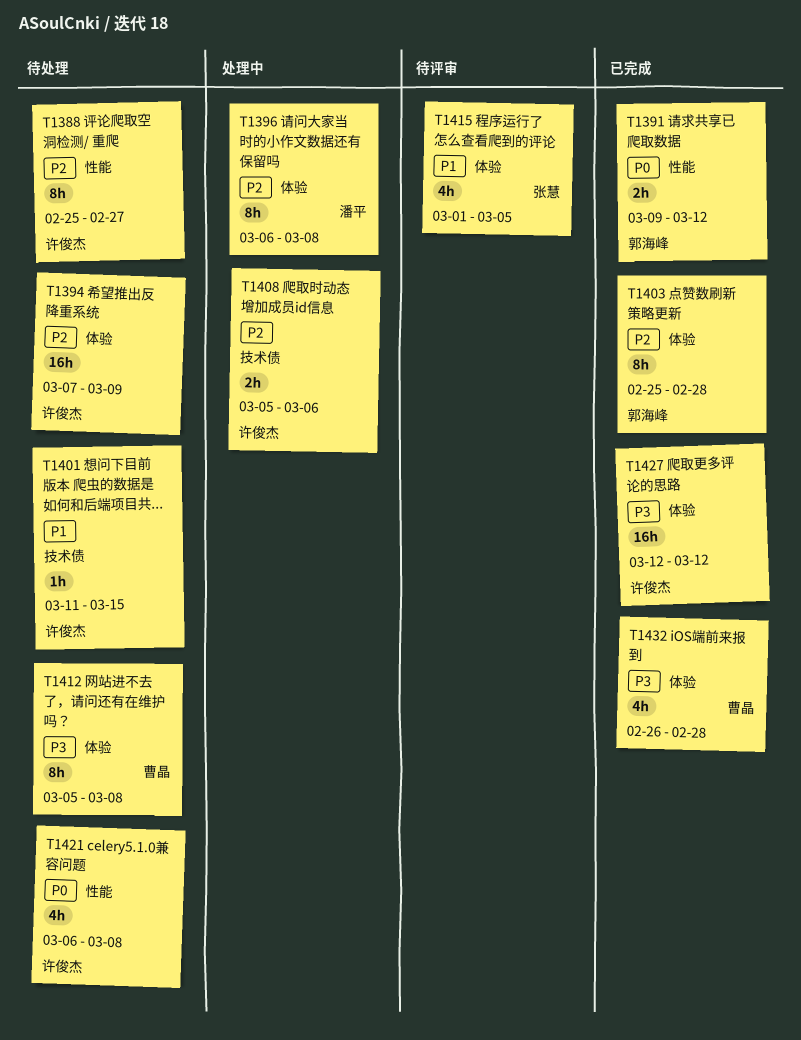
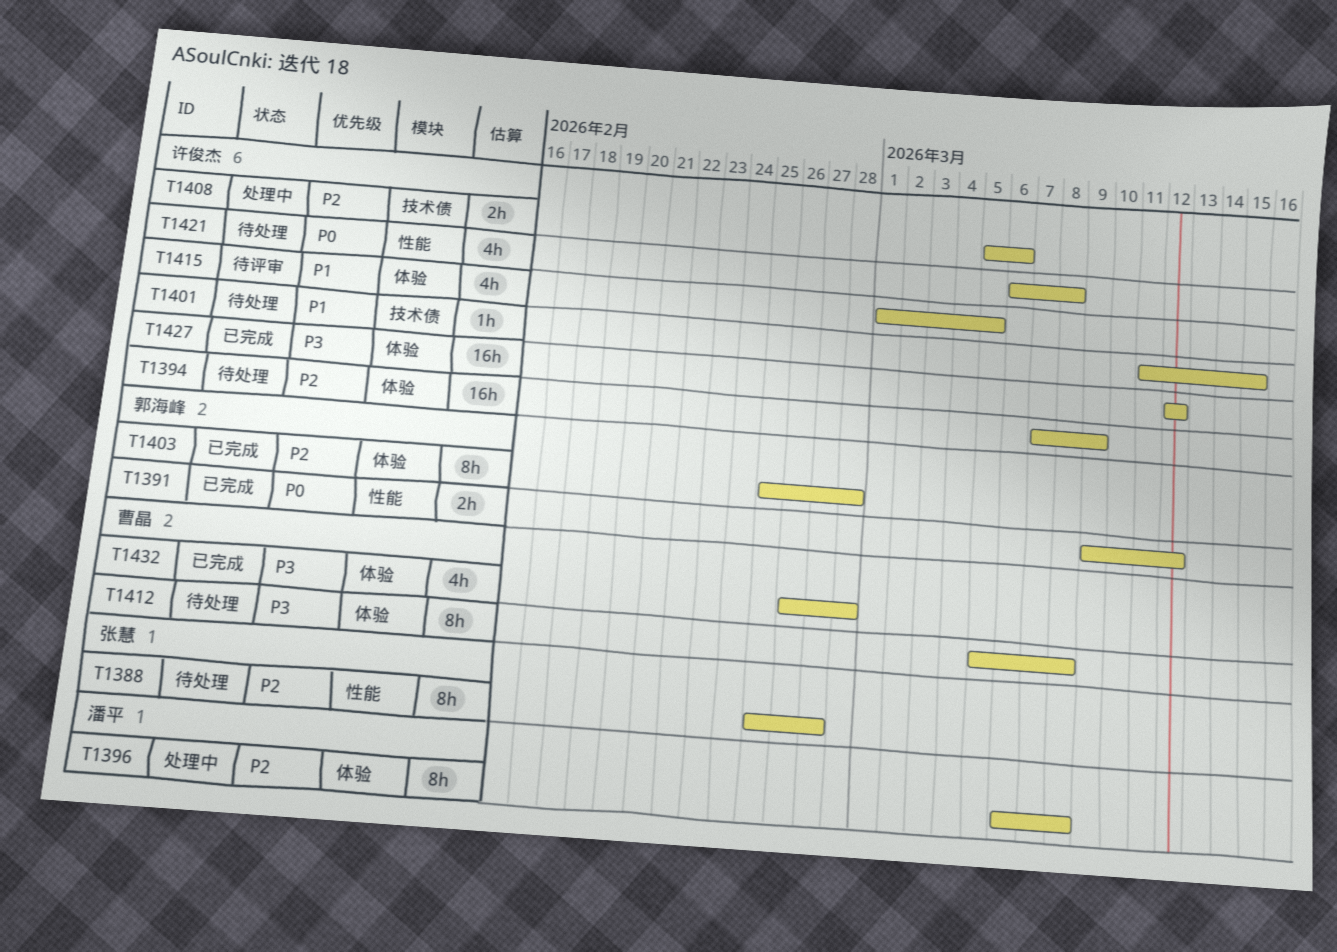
T1388, owner: 许俊杰 -> 张慧
T1415, owner: 张慧 -> 许俊杰

